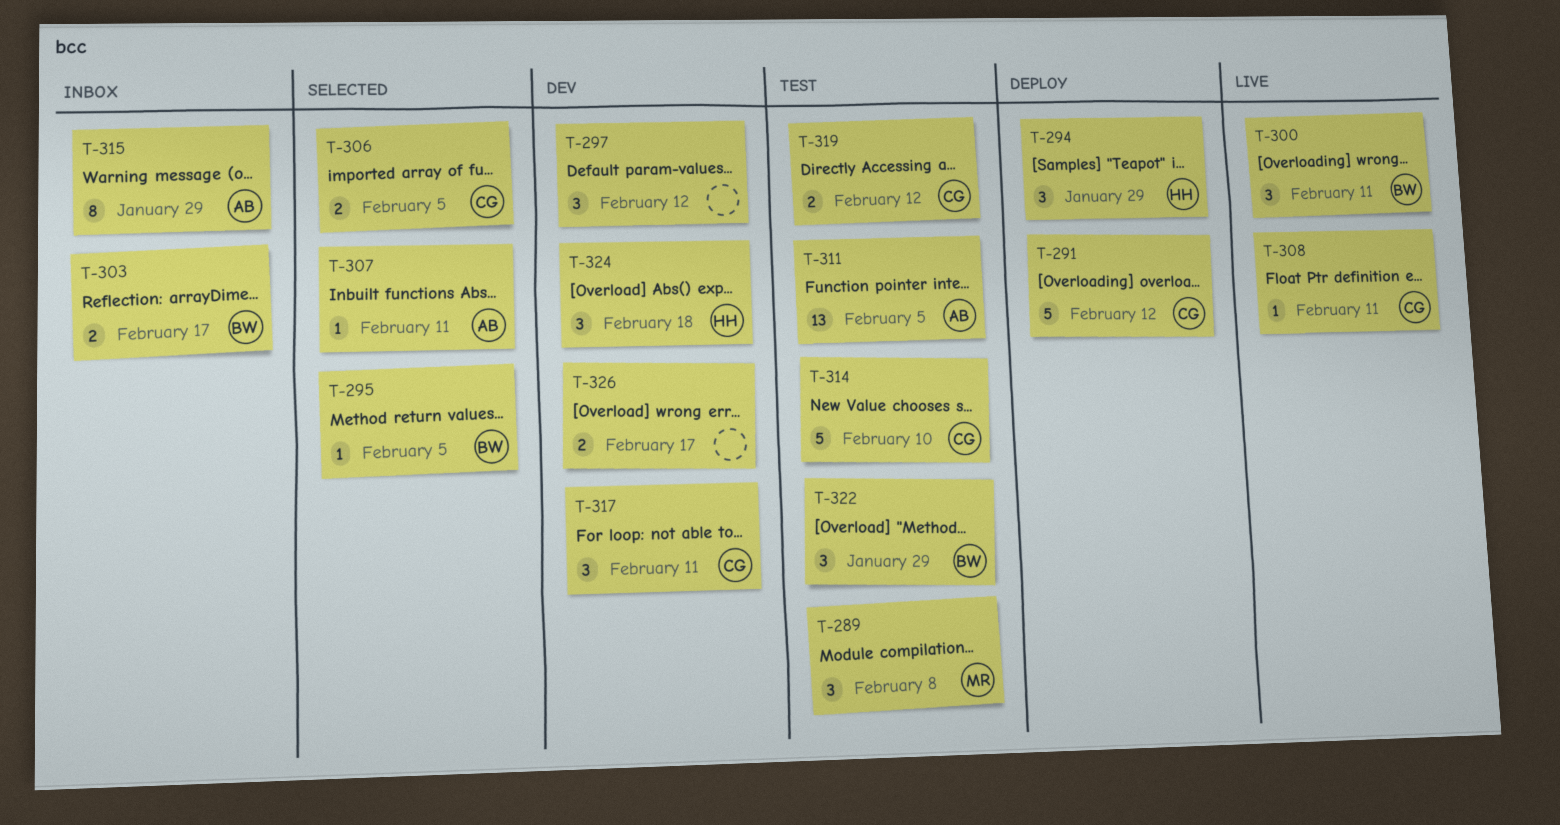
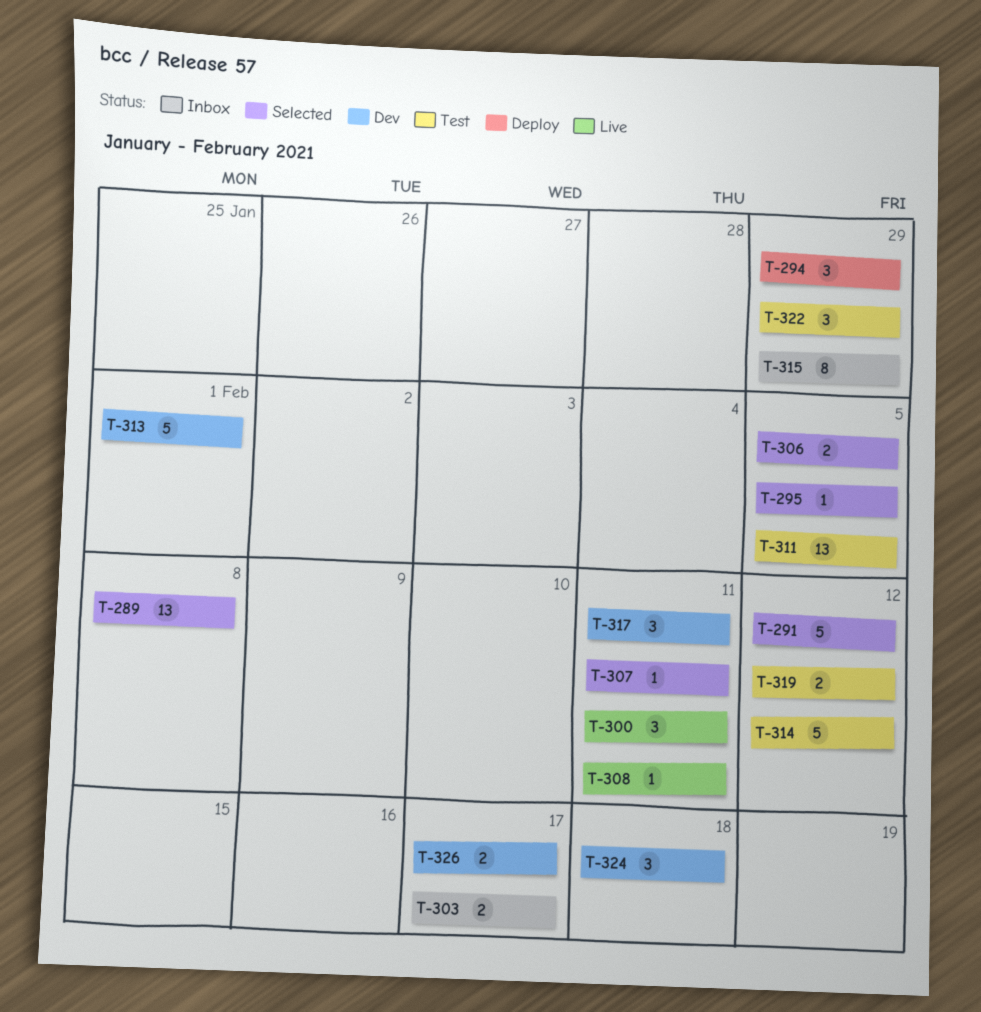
T-289, status: Test -> Selected
T-289, estimate: 3 -> 13
T-291, status: Deploy -> Selected
T-297: present -> none
T-313: none -> present
T-314, due: Feb 10 -> Feb 12

